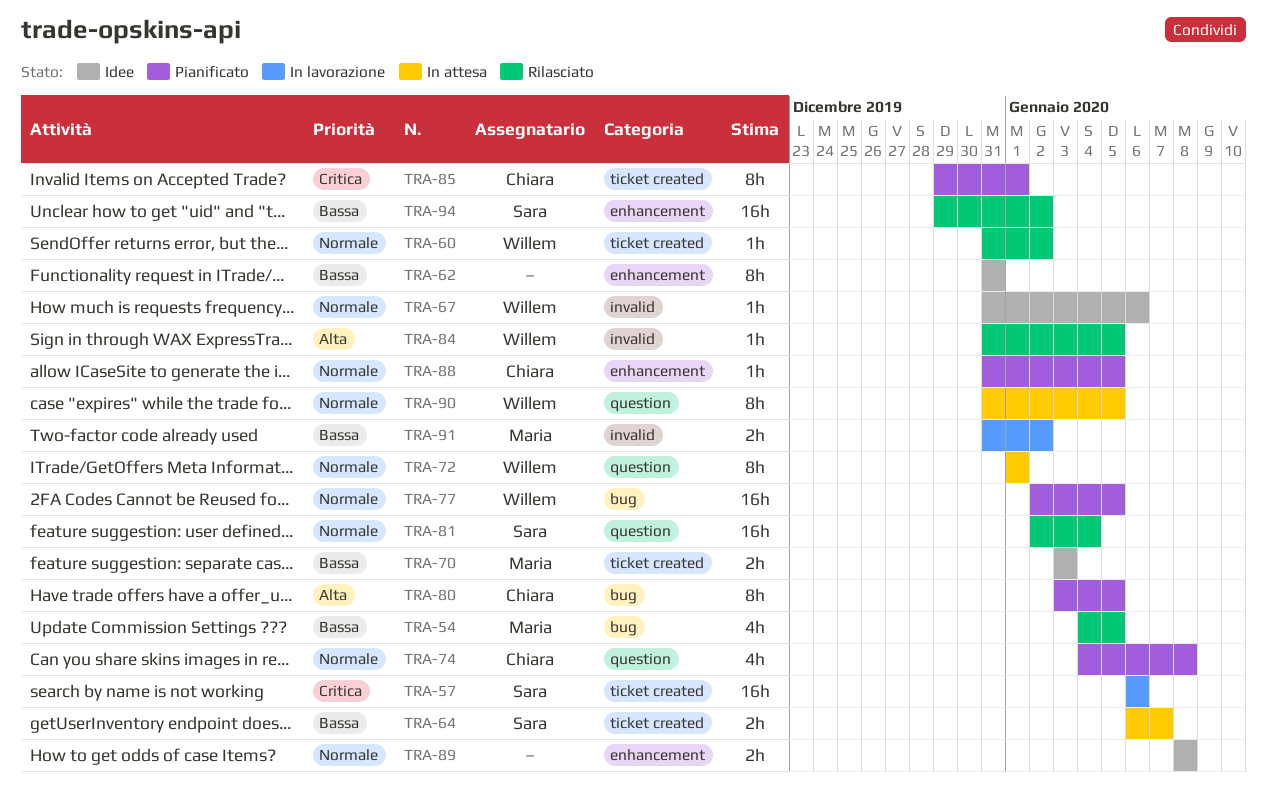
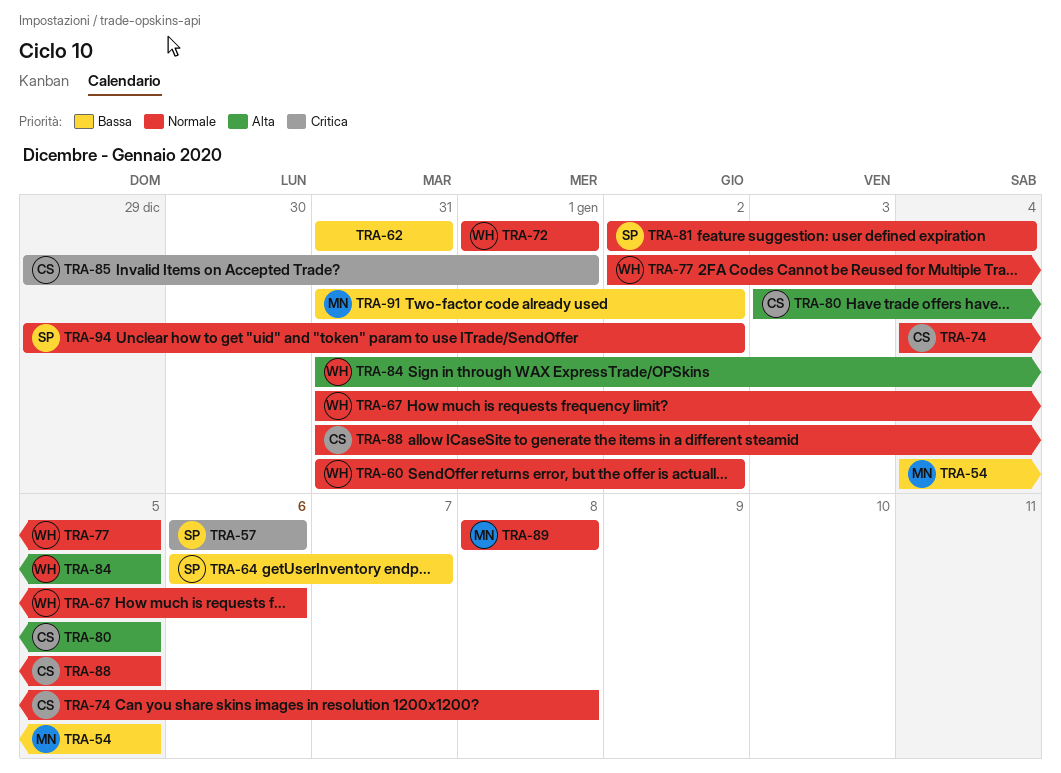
TRA-70: present -> none
TRA-89, owner: none -> Maria
TRA-90: present -> none
TRA-94, priority: Bassa -> Normale

